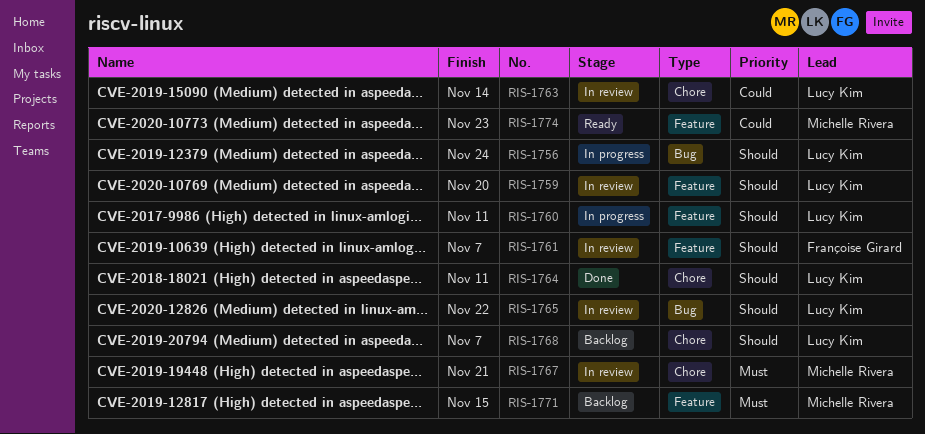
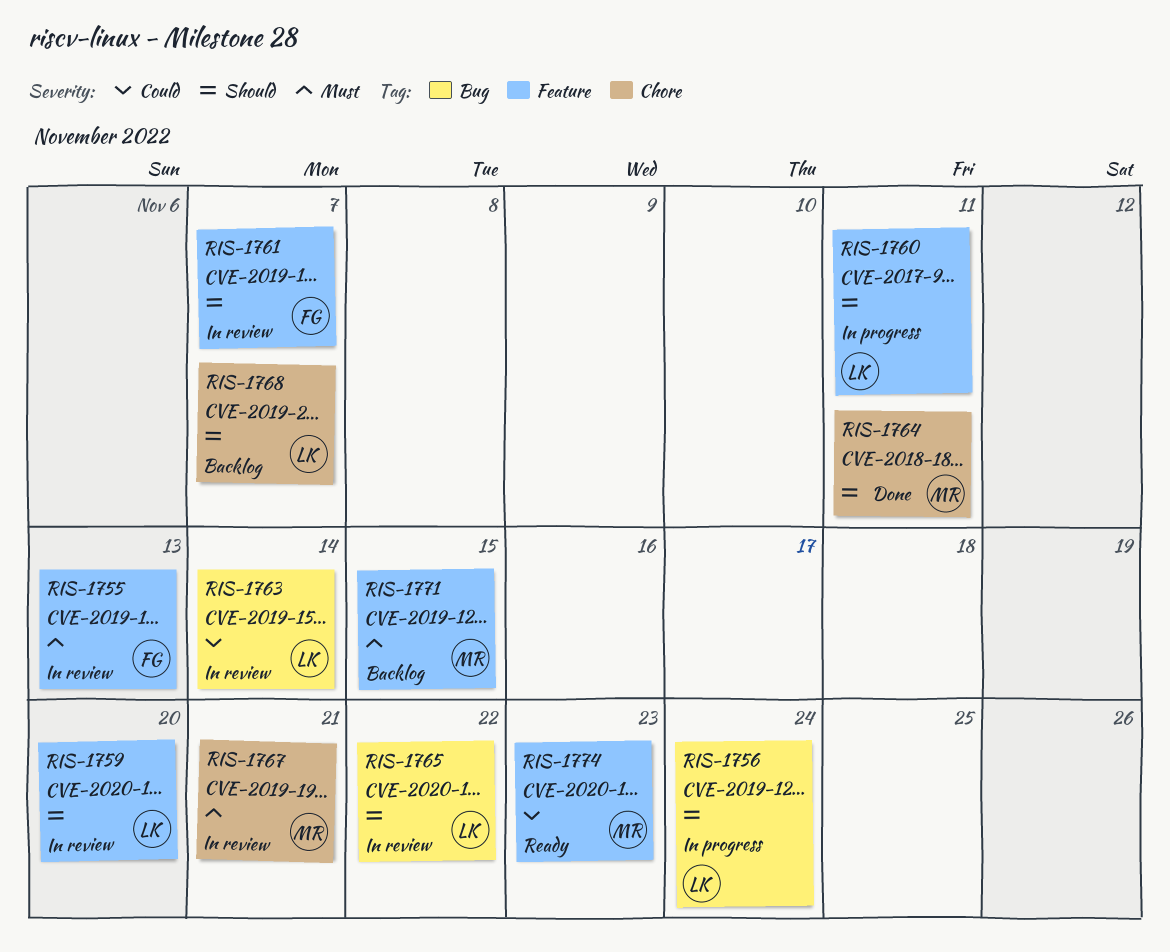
RIS-1755: none -> present
RIS-1763, label: Chore -> Bug
RIS-1764, owner: Lucy Kim -> Michelle Rivera

